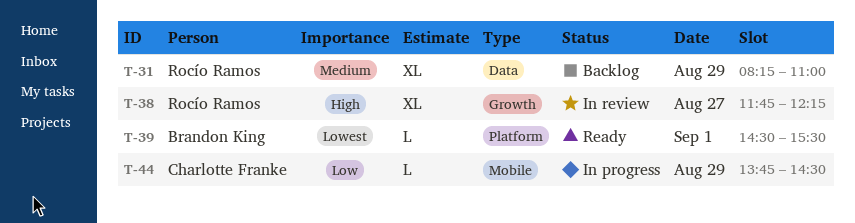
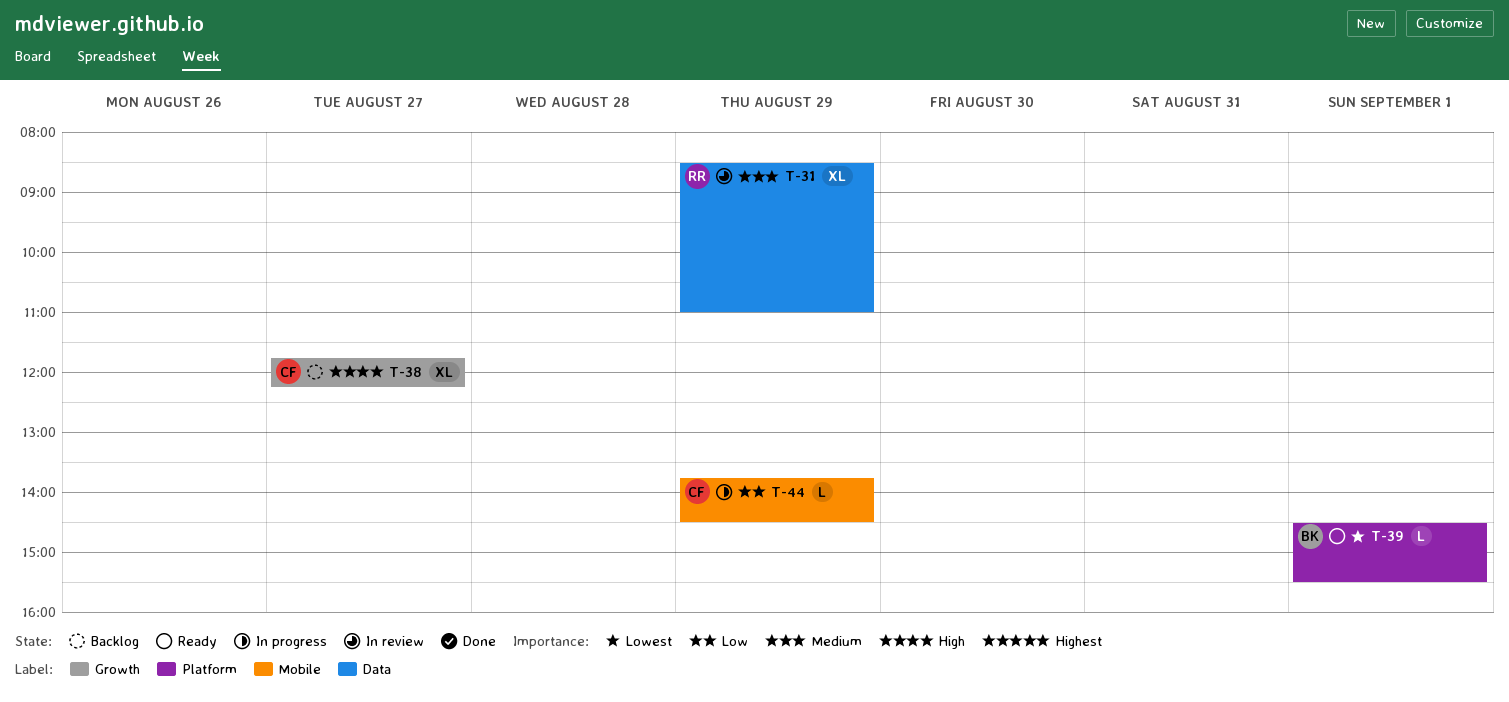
T-31, status: Backlog -> In review
T-31, begins: 08:15 -> 08:30
T-38, status: In review -> Backlog
T-38, owner: Rocío Ramos -> Charlotte Franke

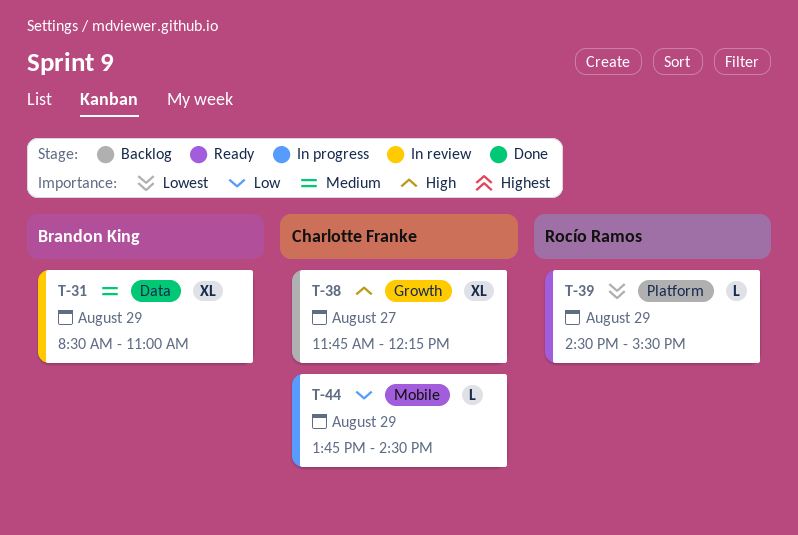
T-31, owner: Rocío Ramos -> Brandon King
T-39, owner: Brandon King -> Rocío Ramos
T-39, day: Sep 1 -> Aug 29

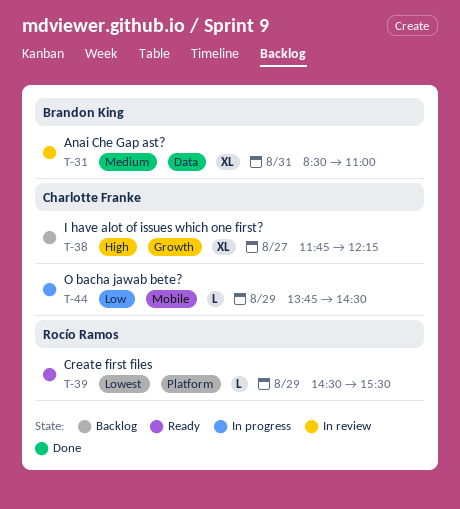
T-31, day: Aug 29 -> Aug 31

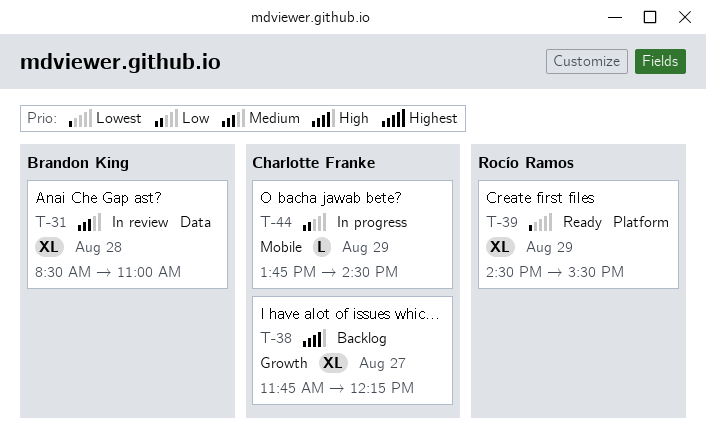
T-31, day: Aug 31 -> Aug 28
T-39, estimate: L -> XL

